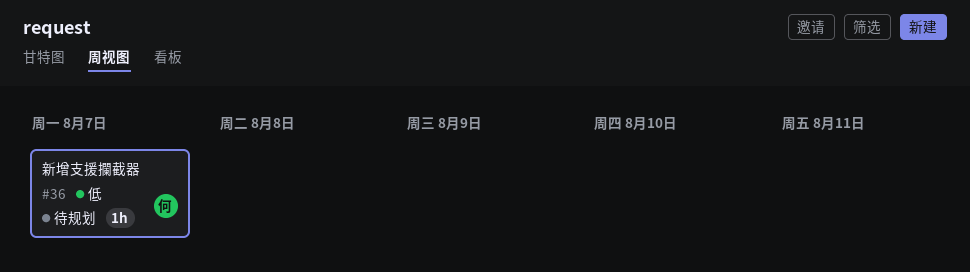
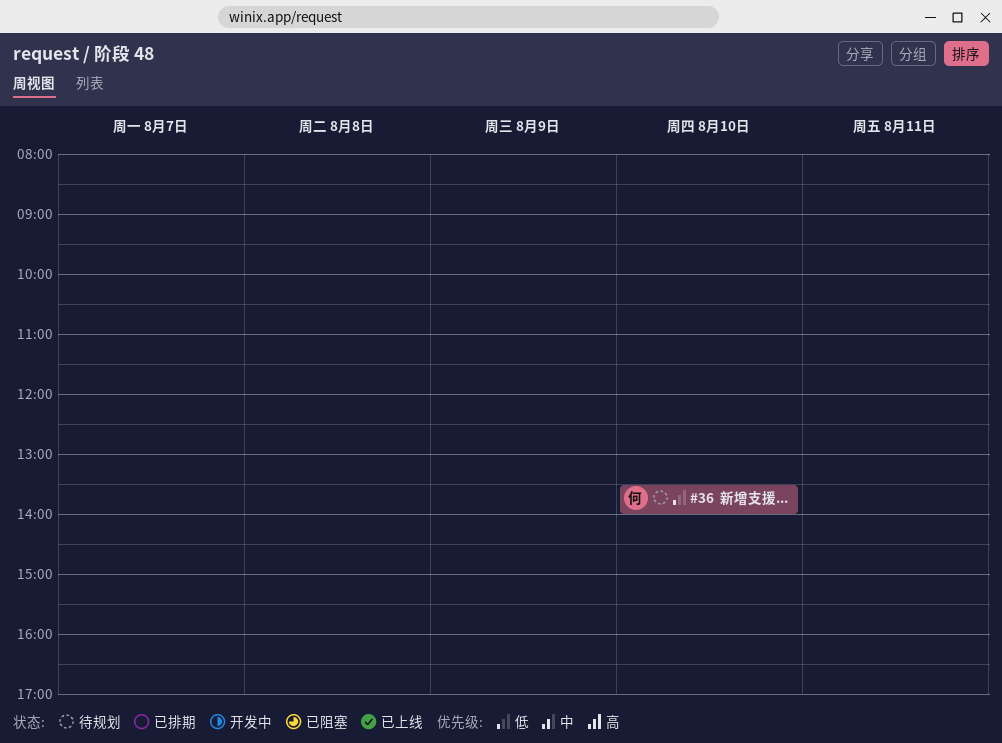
#36, day: Aug 7 -> Aug 10

